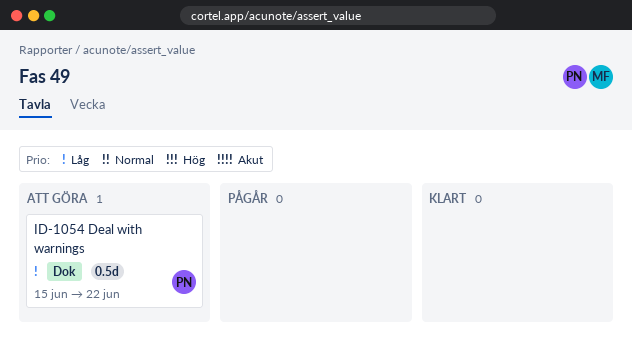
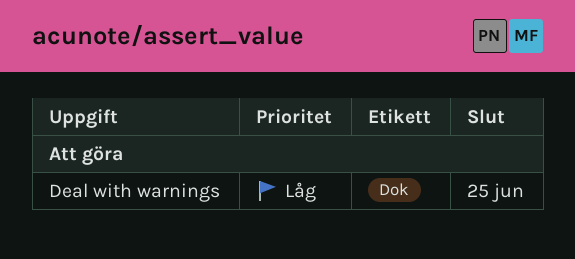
Deal with warnings, due: Jun 22 -> Jun 25

